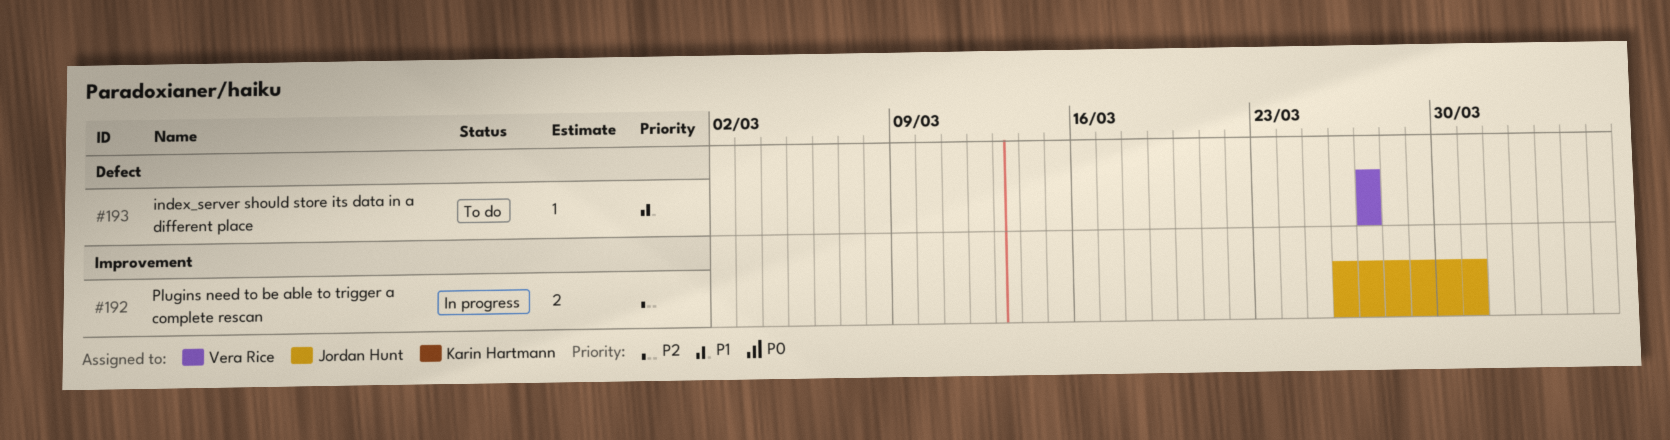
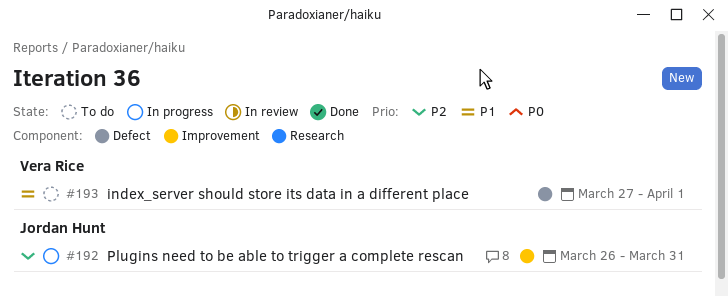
#193, due: Mar 27 -> Apr 1

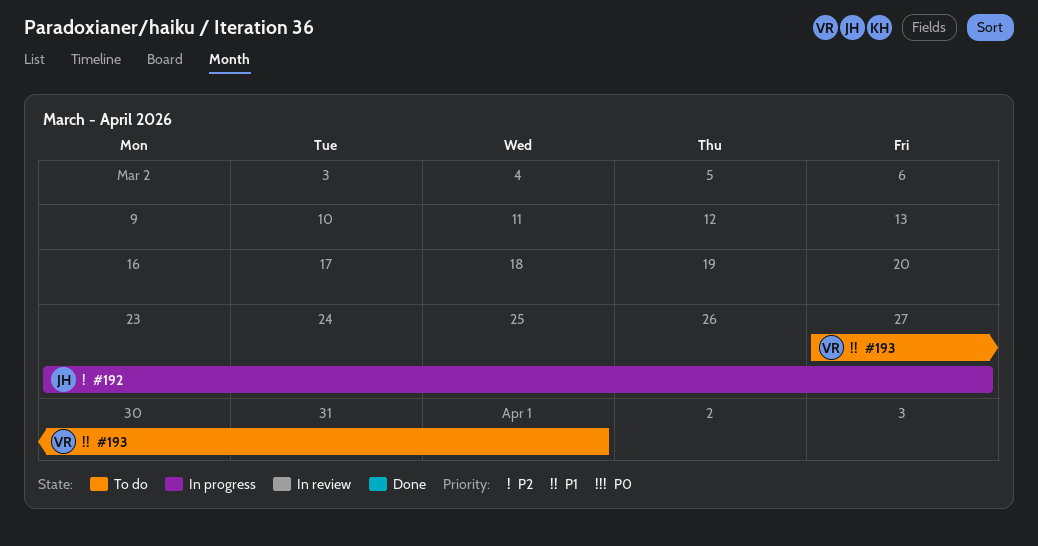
#192, start: Mar 26 -> Mar 23
#192, due: Mar 31 -> Mar 27

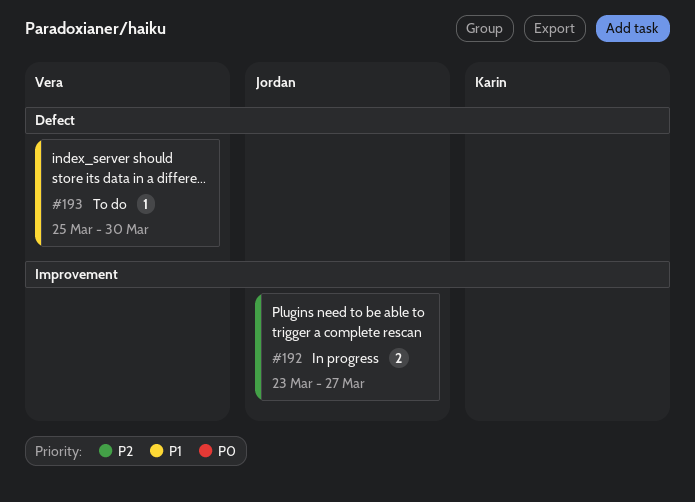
#193, start: Mar 27 -> Mar 25
#193, due: Apr 1 -> Mar 30

